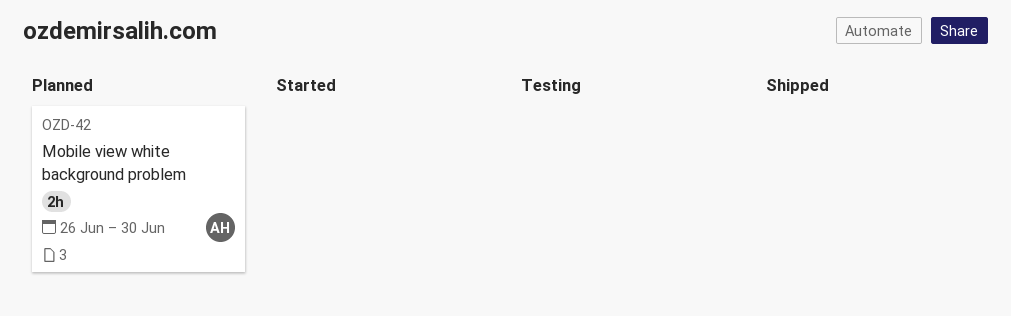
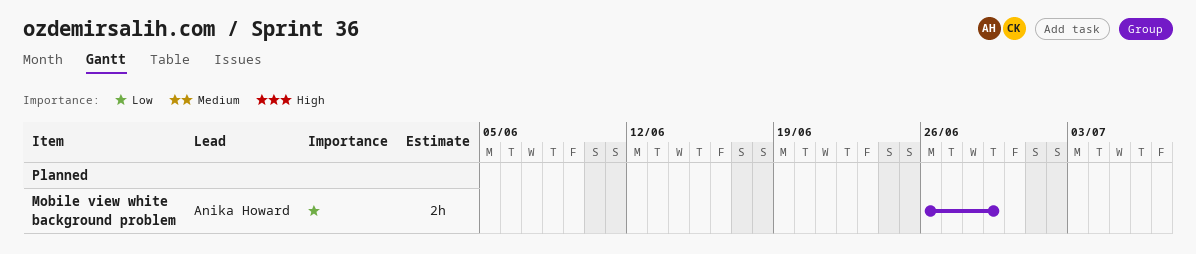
Mobile view white background problem, due: Jun 30 -> Jun 29

